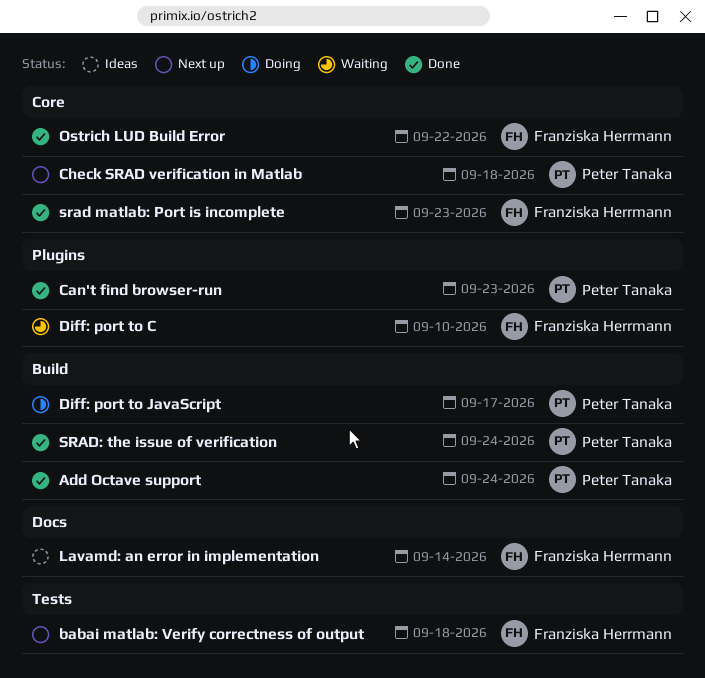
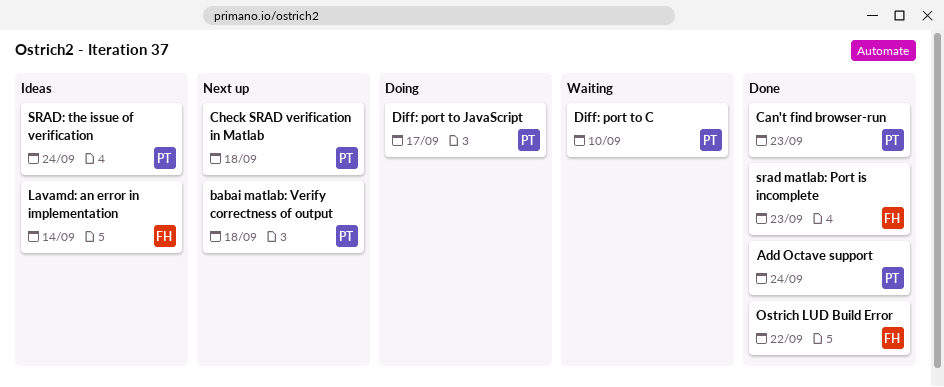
babai matlab: Verify correctness of output, owner: Franziska Herrmann -> Peter Tanaka
Diff: port to C, owner: Franziska Herrmann -> Peter Tanaka
SRAD: the issue of verification, status: Done -> Ideas

